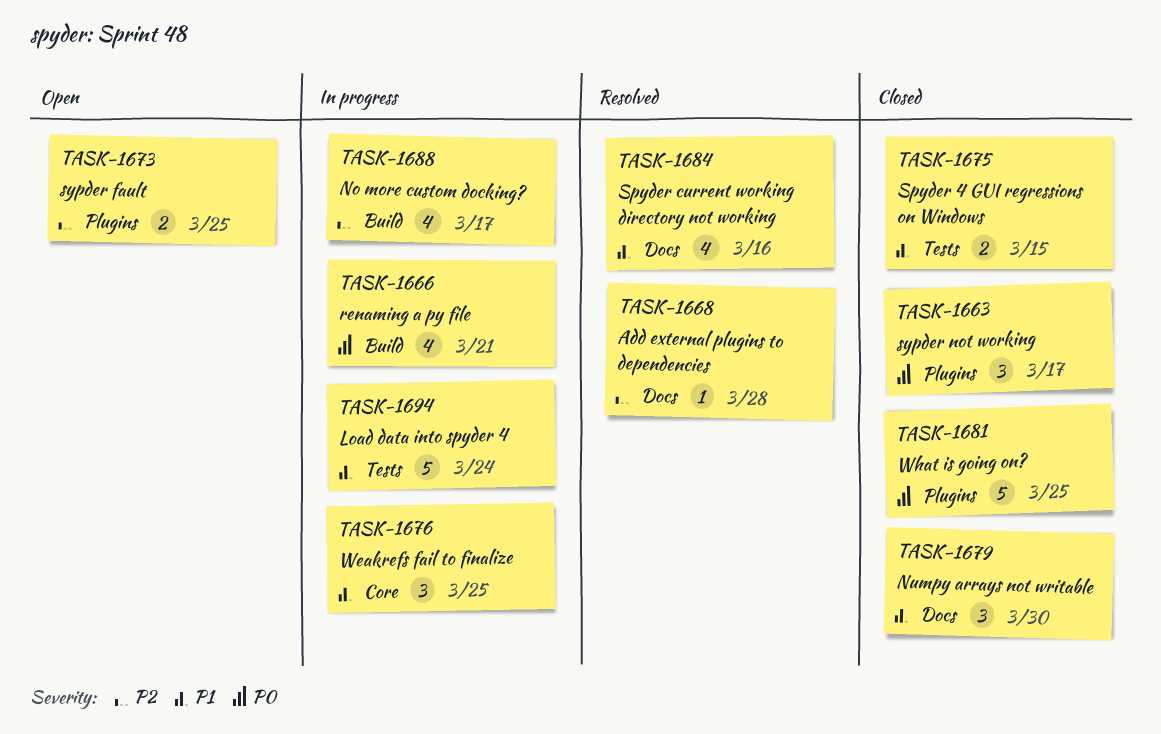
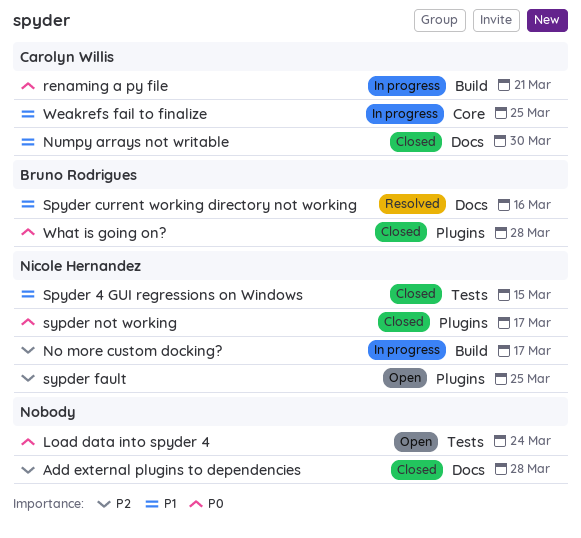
Add external plugins to dependencies, status: Resolved -> Closed
Load data into spyder 4, status: In progress -> Open
Load data into spyder 4, priority: P1 -> P0
What is going on?, due: Mar 25 -> Mar 28

